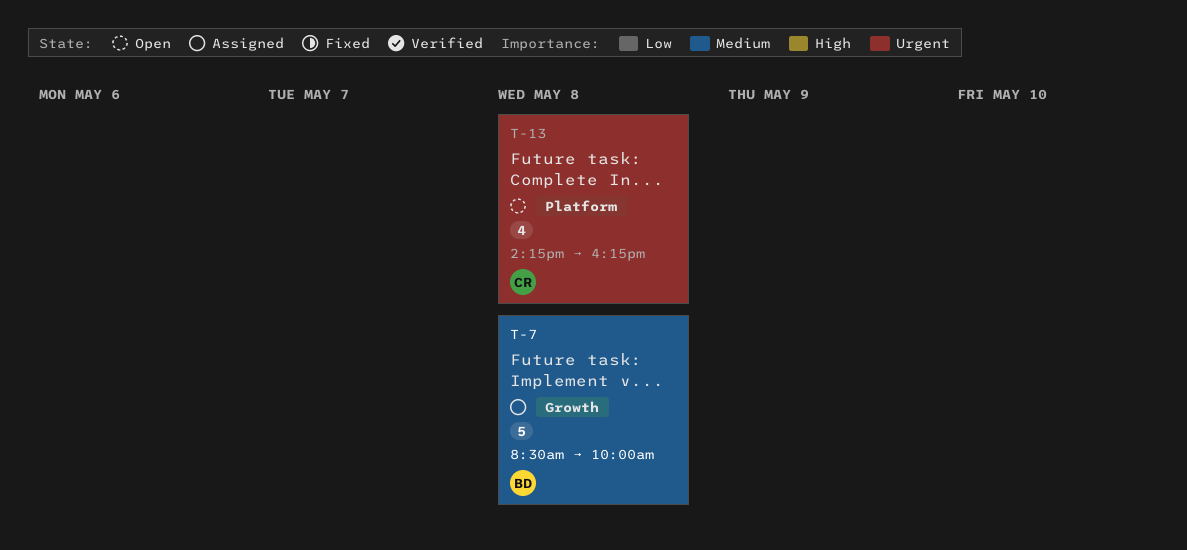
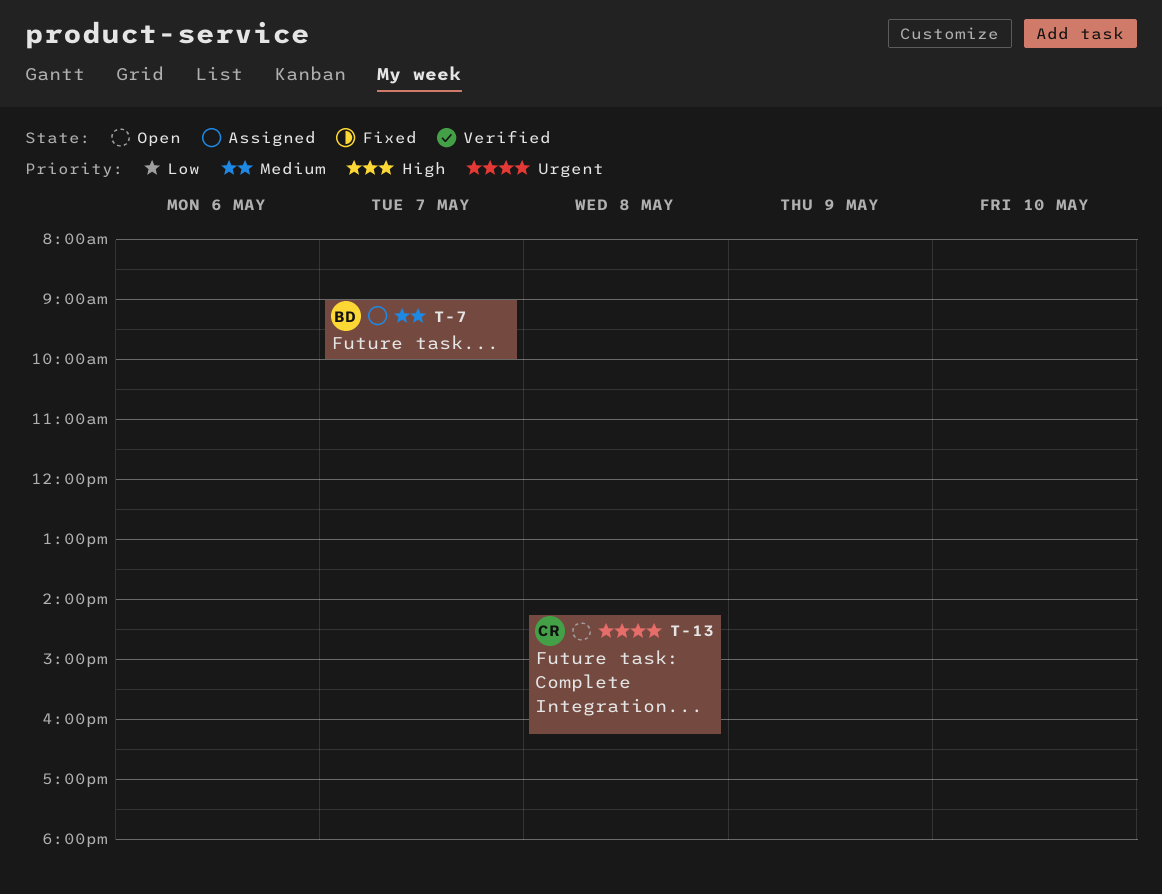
T-7, day: May 8 -> May 7
T-7, begins: 08:30 -> 09:00

